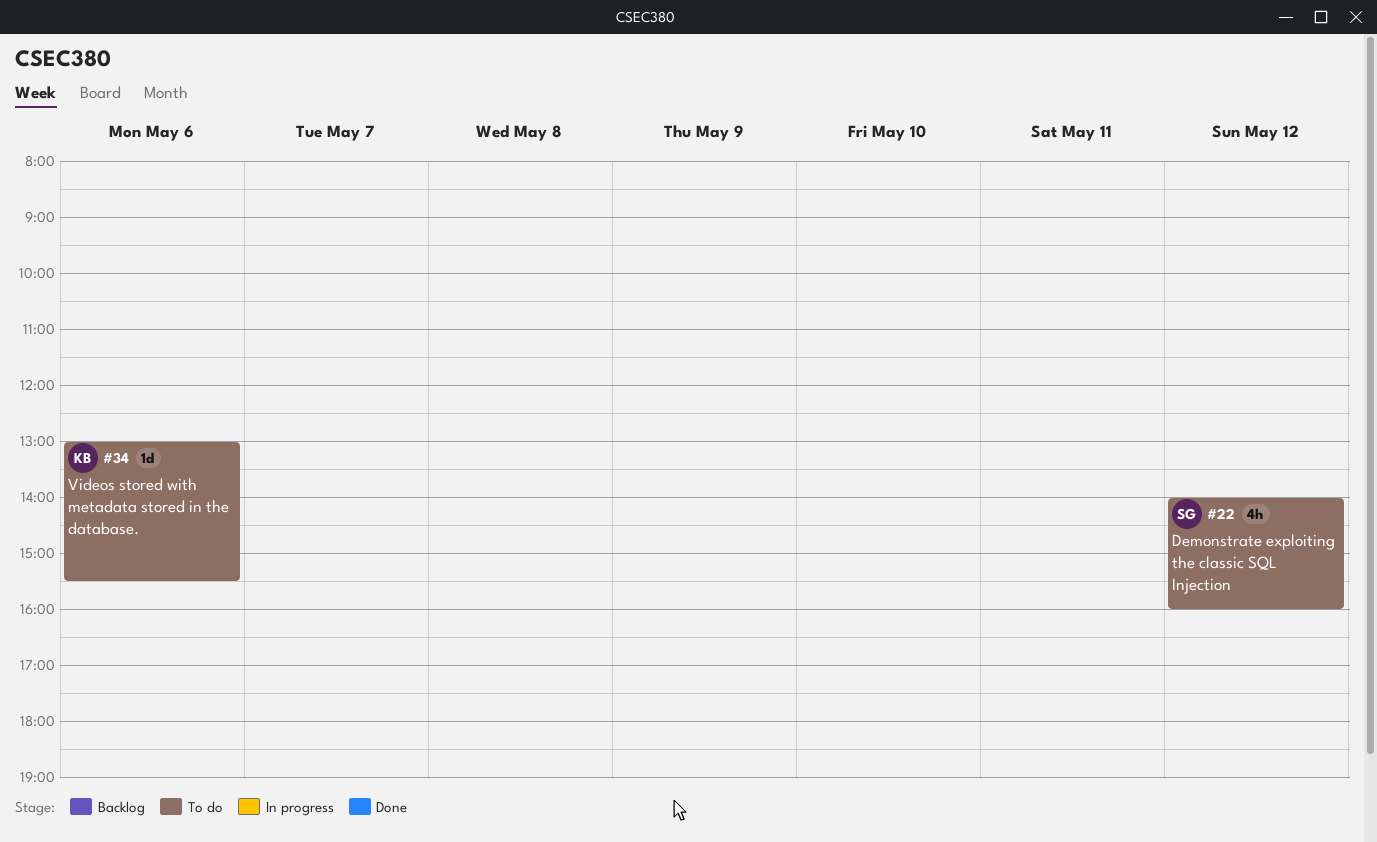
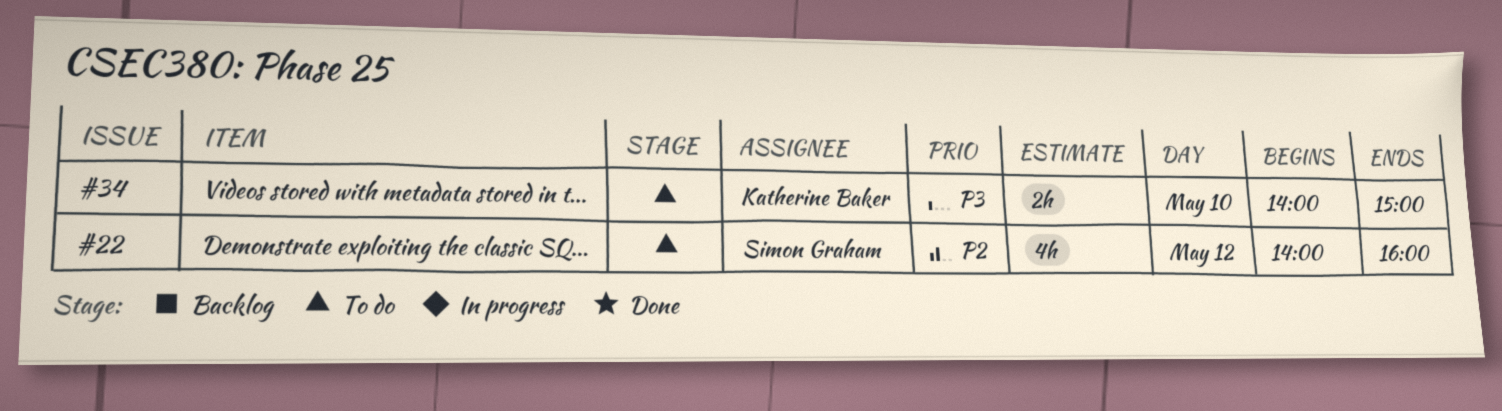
#34, estimate: 1d -> 2h
#34, day: May 6 -> May 10
#34, begins: 13:00 -> 14:00
#34, ends: 15:30 -> 15:00

